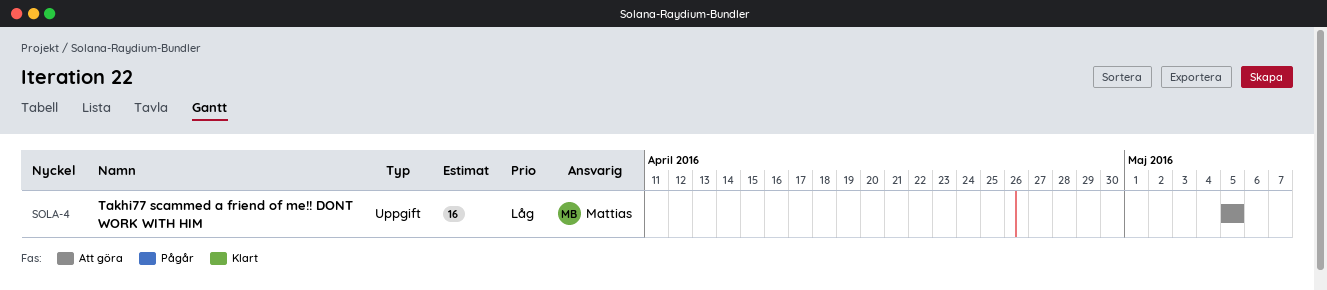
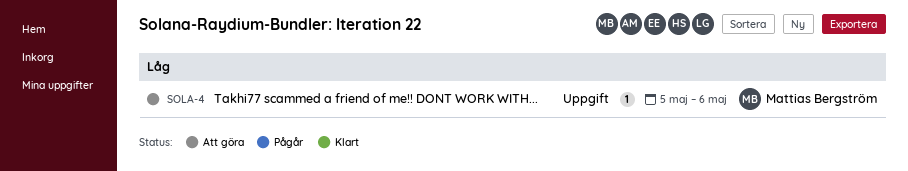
SOLA-4, estimate: 16 -> 1
SOLA-4, due: May 5 -> May 6

